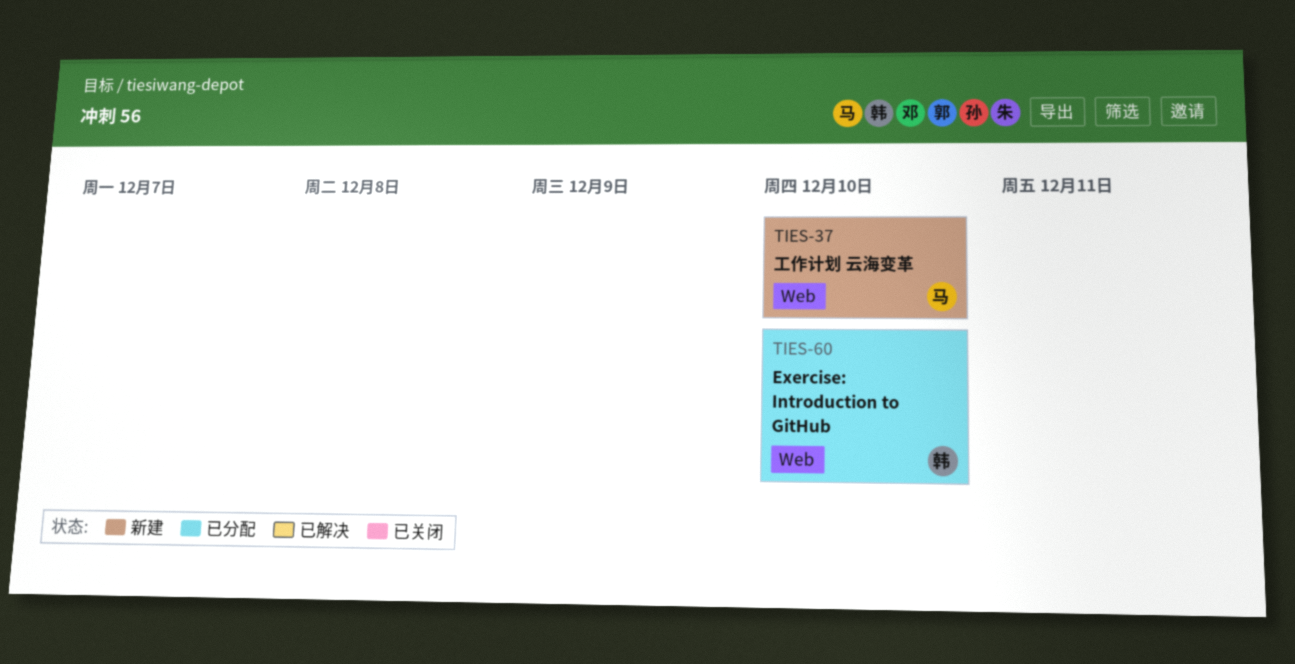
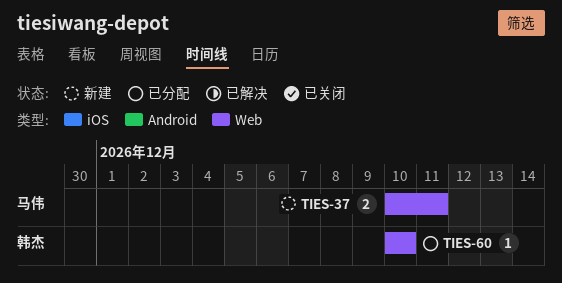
TIES-37, due: Dec 10 -> Dec 11

